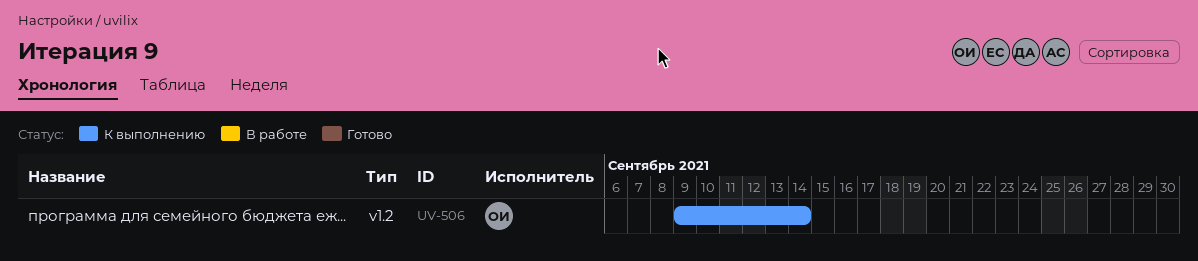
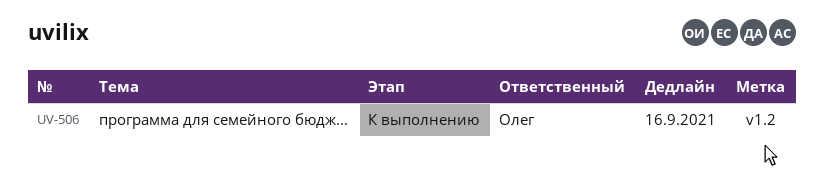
UV-506, due: Sep 14 -> Sep 16

